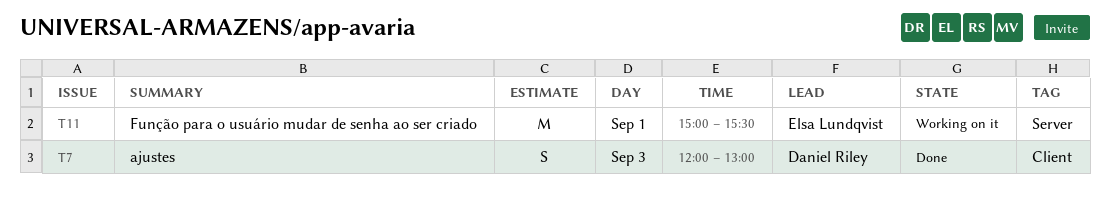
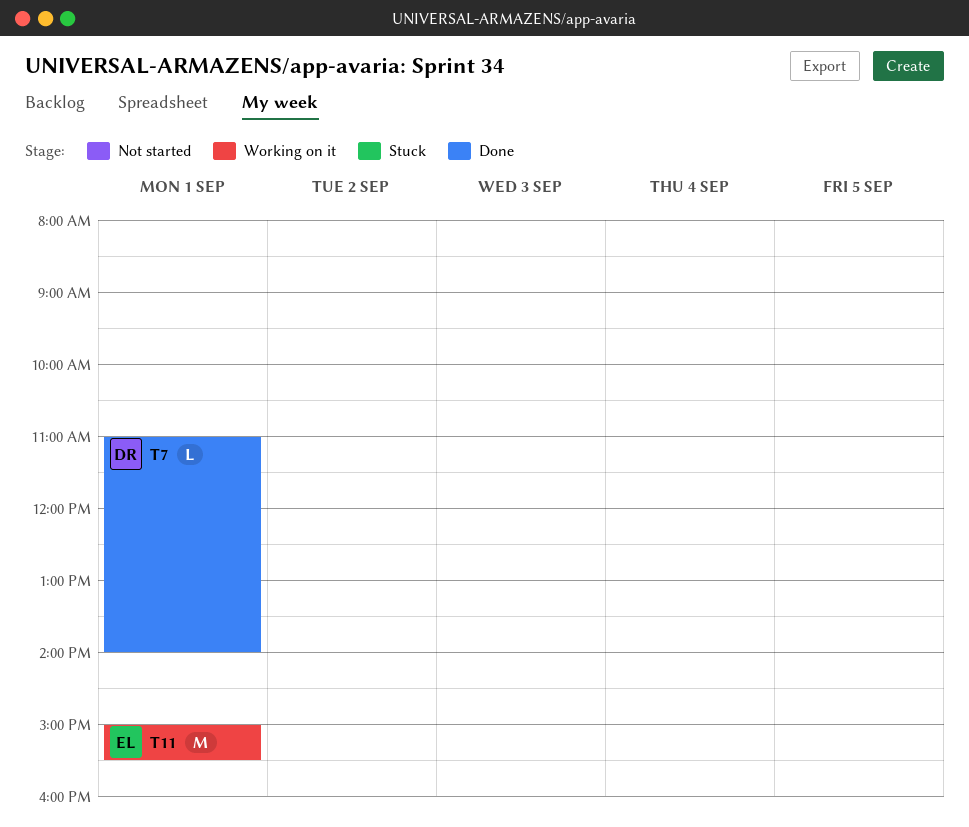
T7, estimate: S -> L
T7, day: Sep 3 -> Sep 1
T7, begins: 12:00 -> 11:00
T7, ends: 13:00 -> 14:00

